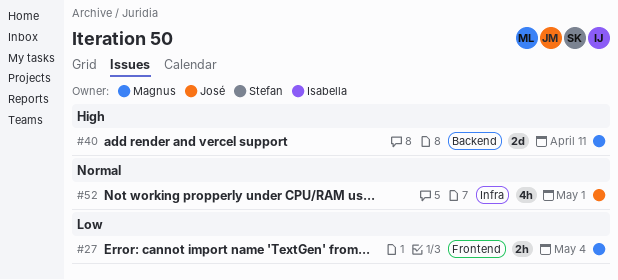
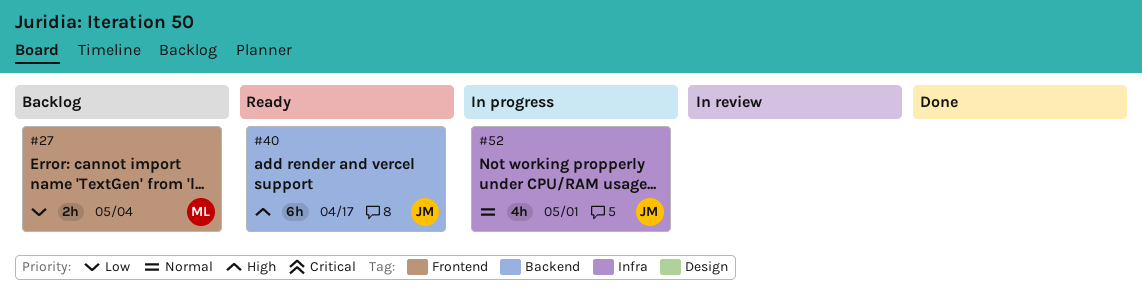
#40, owner: Magnus -> José
#40, estimate: 2d -> 6h
#40, due: Apr 11 -> Apr 17

